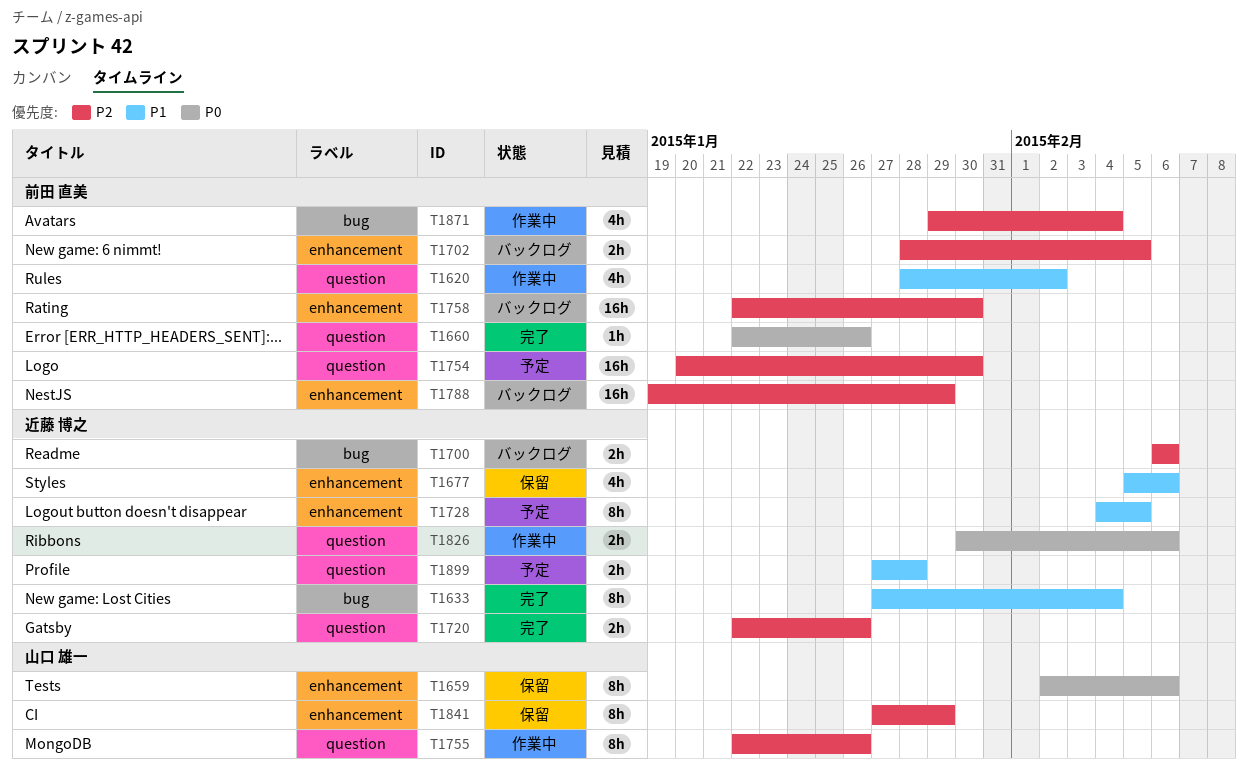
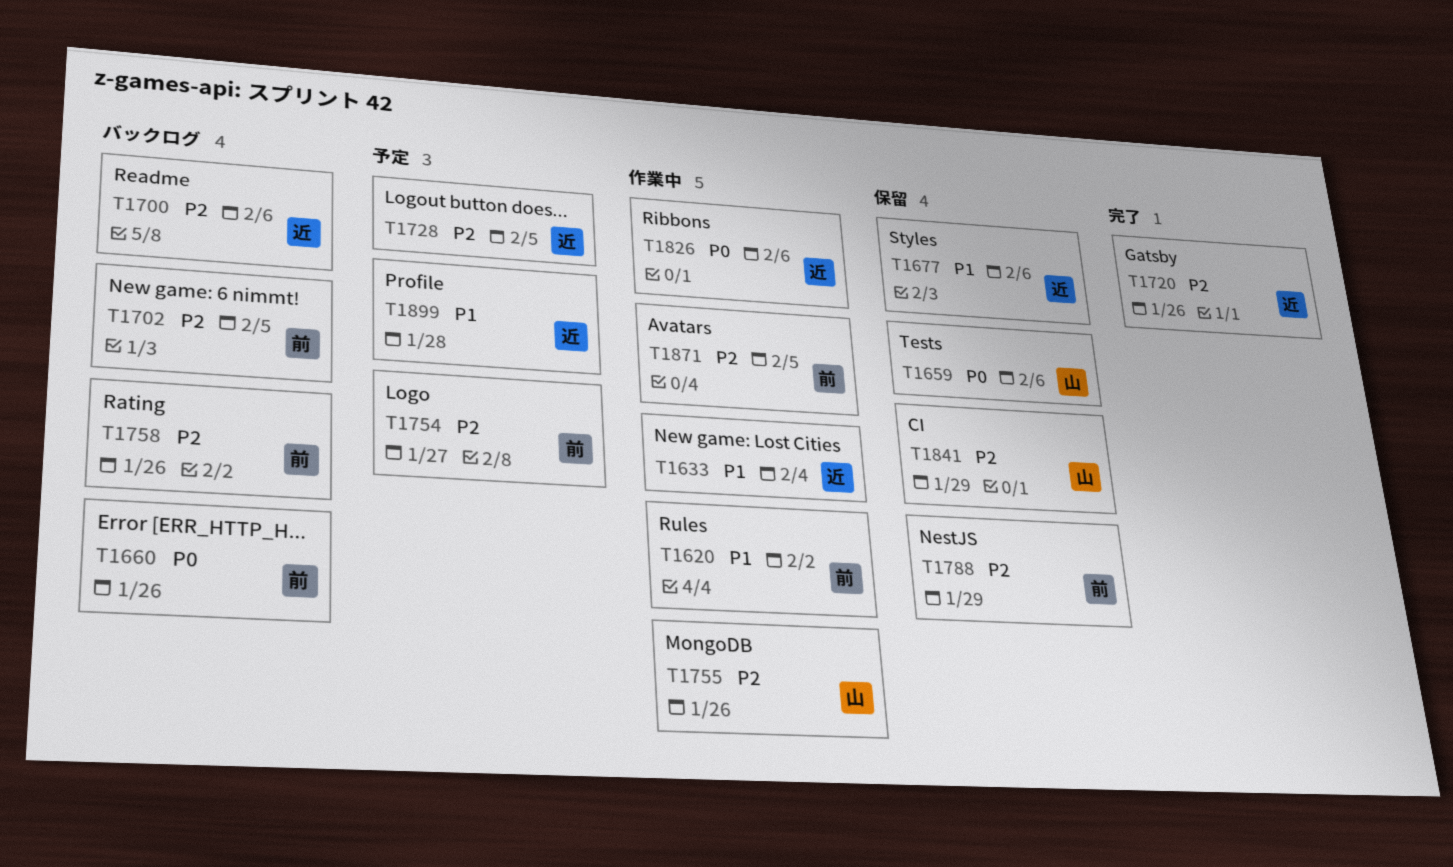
T1633, status: 完了 -> 作業中
T1660, status: 完了 -> バックログ
T1728, priority: P1 -> P2
T1754, due: Jan 30 -> Jan 27
T1758, due: Jan 30 -> Jan 26
T1788, status: バックログ -> 保留
T1871, due: Feb 4 -> Feb 5

